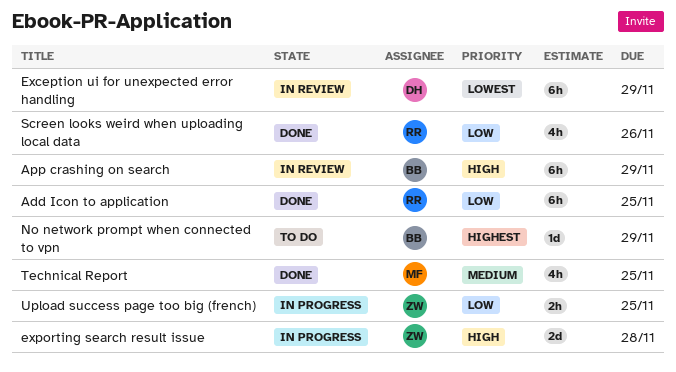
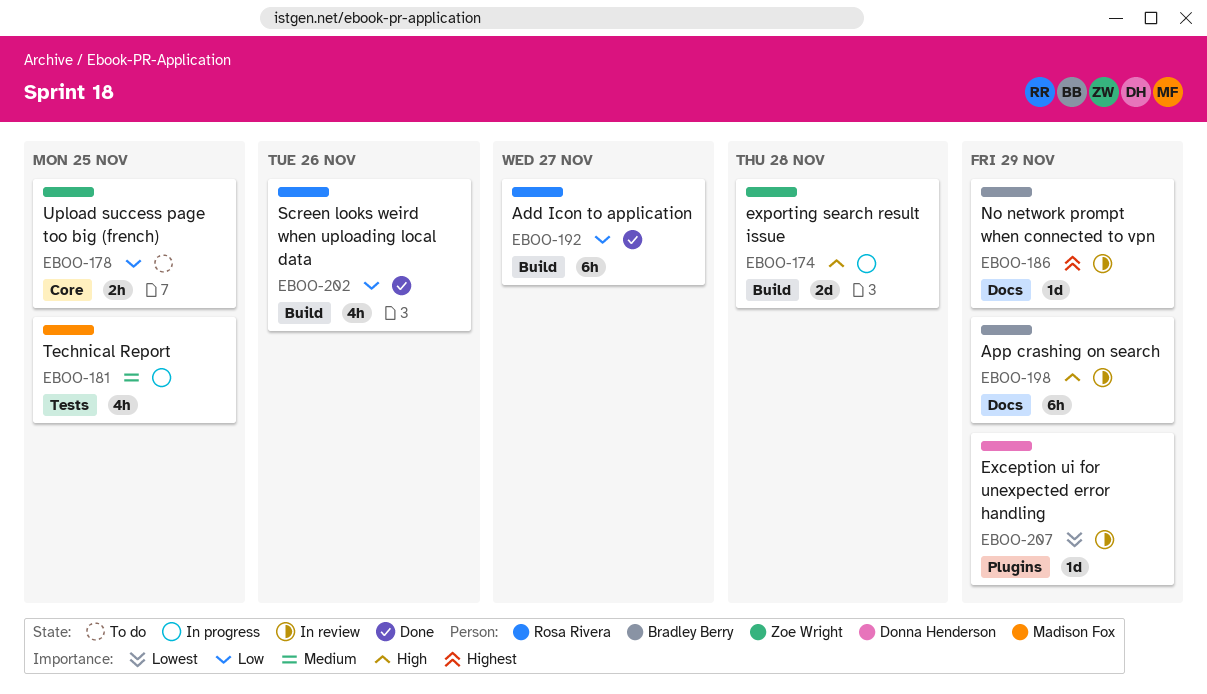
Add Icon to application, due: Nov 25 -> Nov 27
Exception ui for unexpected error handling, estimate: 6h -> 1d
No network prompt when connected to vpn, status: To do -> In review
Technical Report, status: Done -> In progress
Upload success page too big (french), status: In progress -> To do

